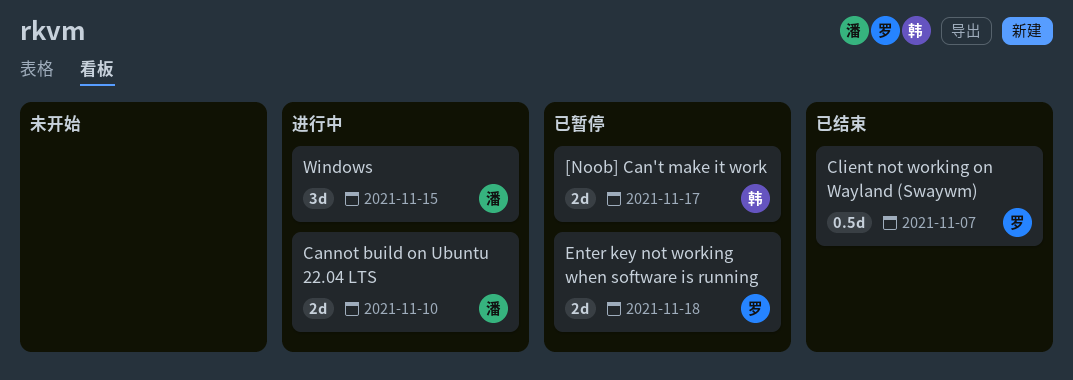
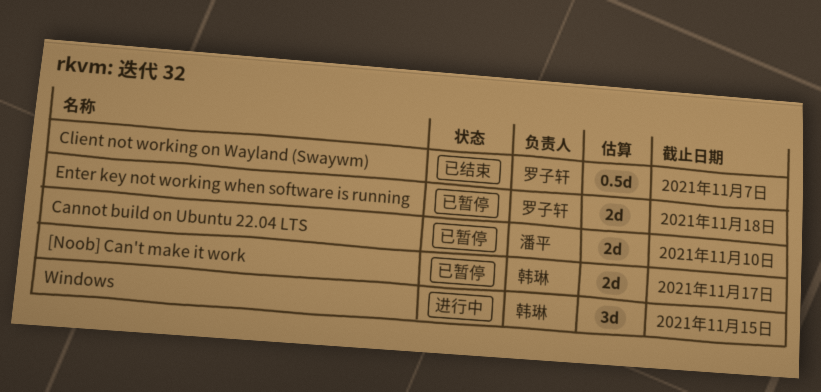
Cannot build on Ubuntu 22.04 LTS, status: 进行中 -> 已暂停
Windows, owner: 潘平 -> 韩琳

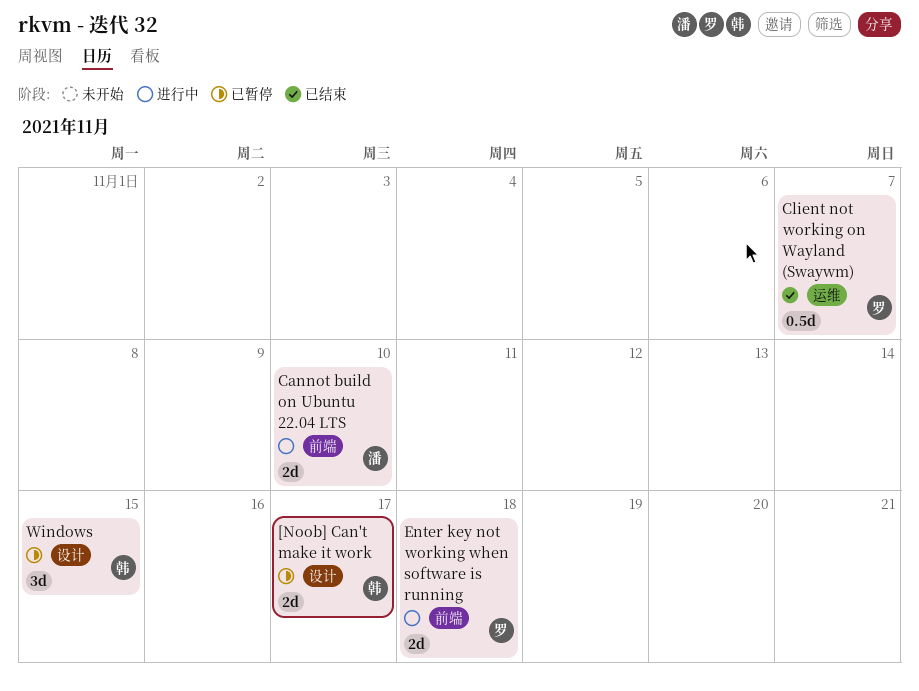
Cannot build on Ubuntu 22.04 LTS, status: 已暂停 -> 进行中
Enter key not working when software is running, status: 已暂停 -> 进行中
Windows, status: 进行中 -> 已暂停

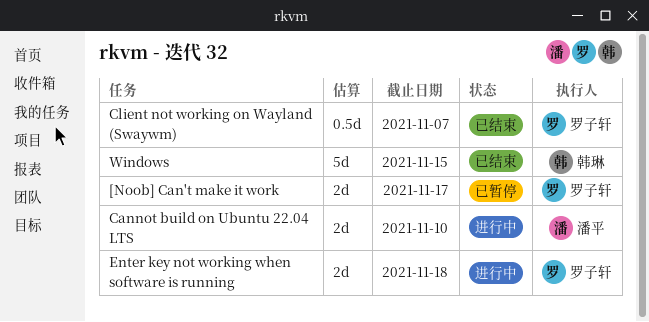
[Noob] Can't make it work, owner: 韩琳 -> 罗子轩
Windows, status: 已暂停 -> 已结束
Windows, estimate: 3d -> 5d

